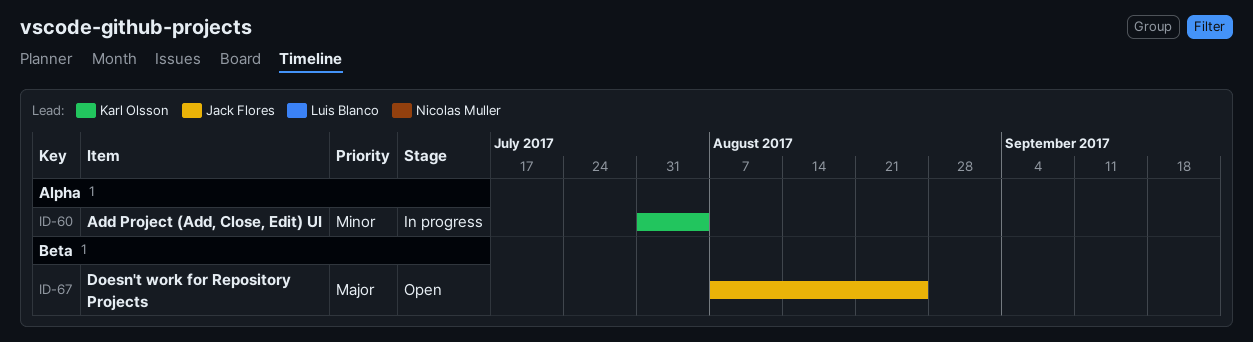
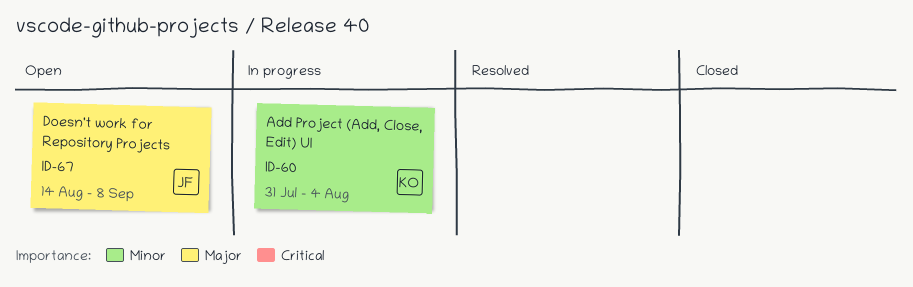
ID-67, start: Aug 7 -> Aug 14
ID-67, due: Aug 25 -> Sep 8

